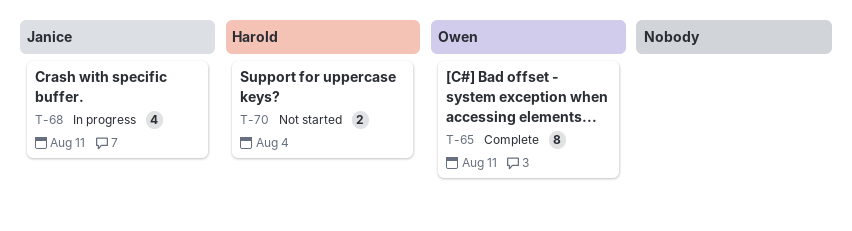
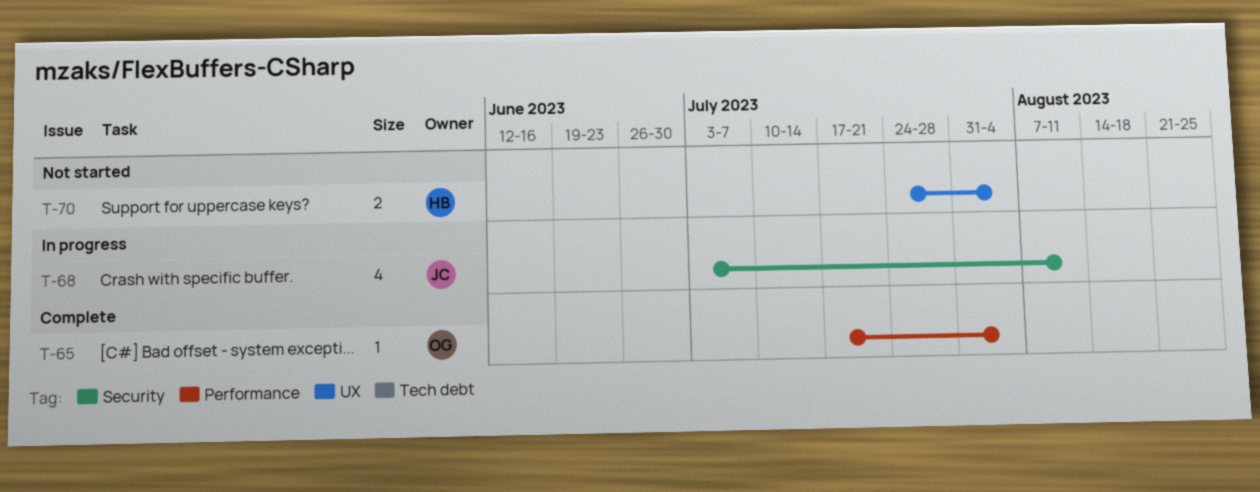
T-65, estimate: 8 -> 1
T-65, due: Aug 11 -> Aug 4

